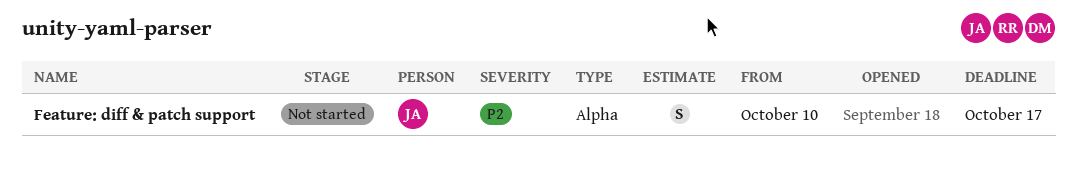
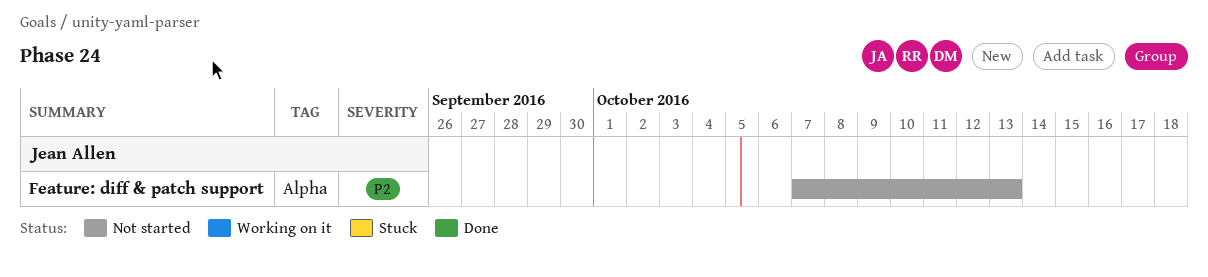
Feature: diff & patch support, start: Oct 10 -> Oct 7
Feature: diff & patch support, due: Oct 17 -> Oct 13

